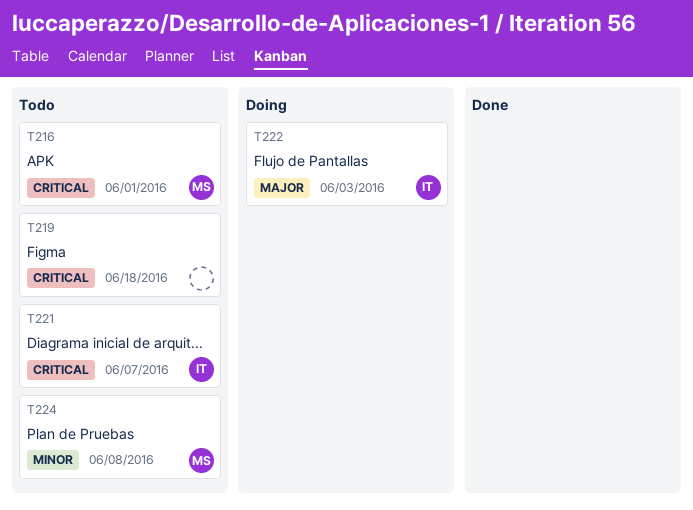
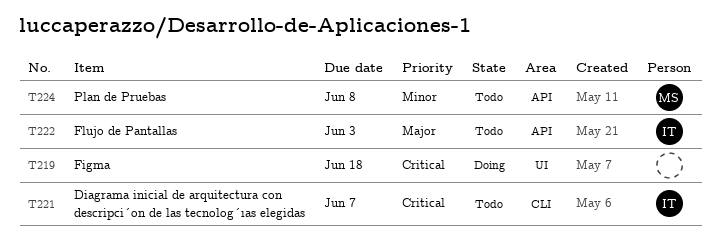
T216: present -> none
T219, status: Todo -> Doing
T222, status: Doing -> Todo

